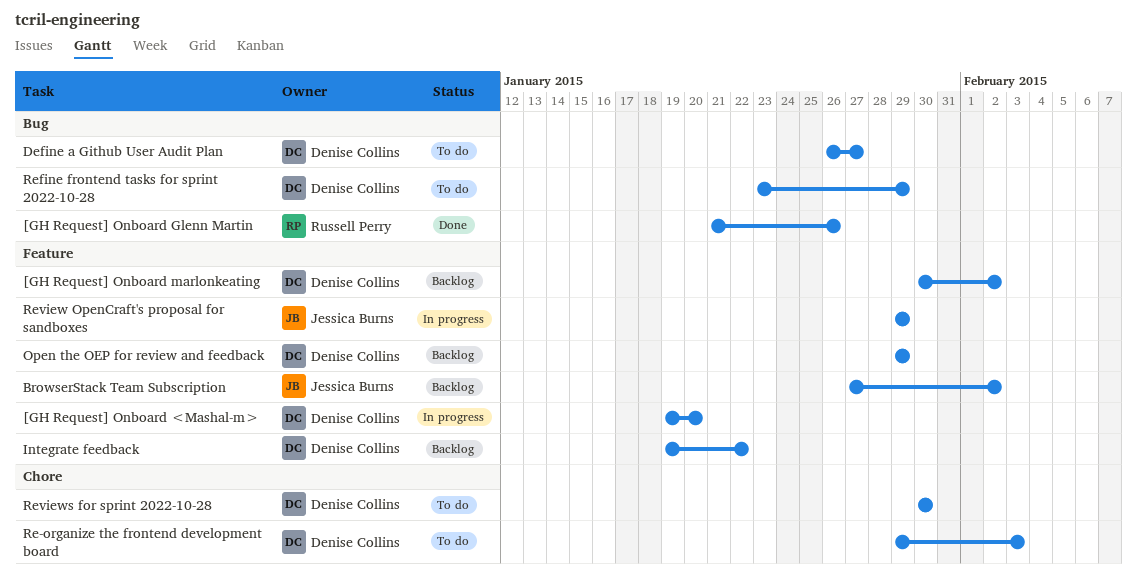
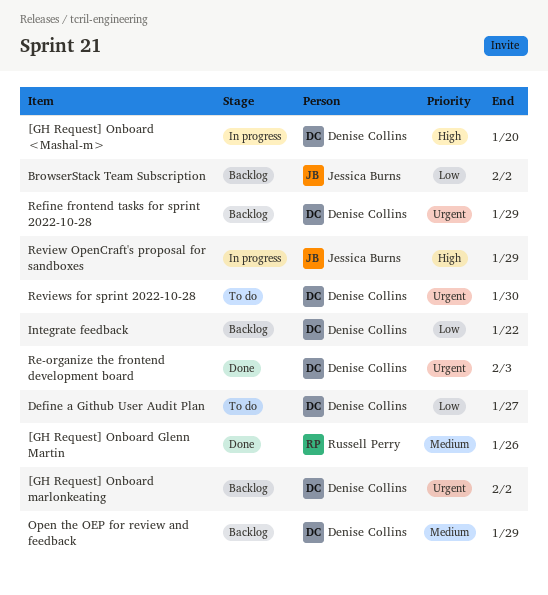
Re-organize the frontend development board, status: To do -> Done
Refine frontend tasks for sprint 2022-10-28, status: To do -> Backlog

